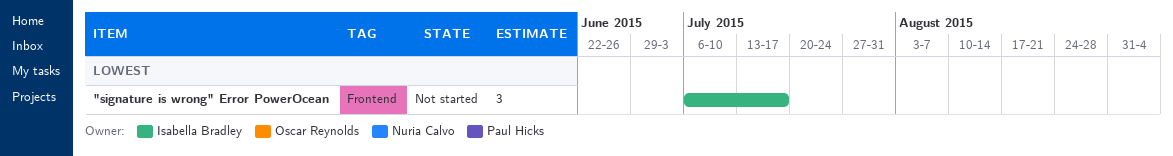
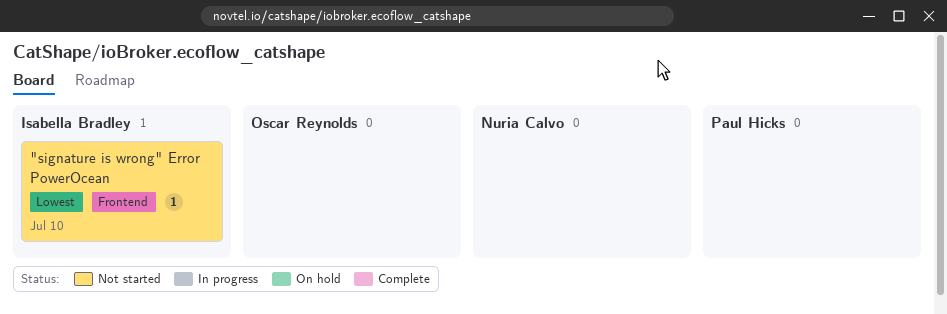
"signature is wrong" Error PowerOcean, estimate: 3 -> 1
"signature is wrong" Error PowerOcean, due: Jul 17 -> Jul 10

